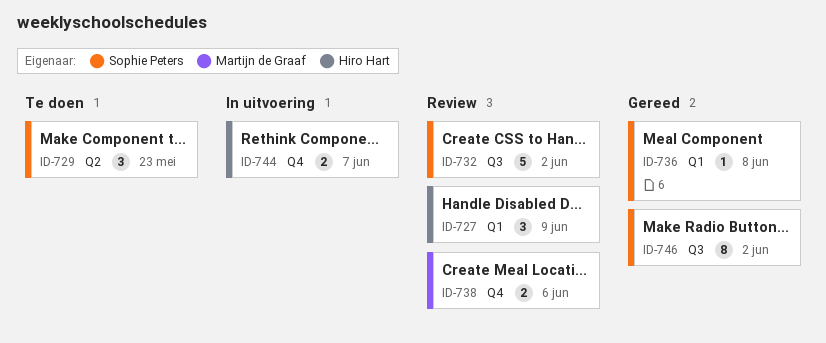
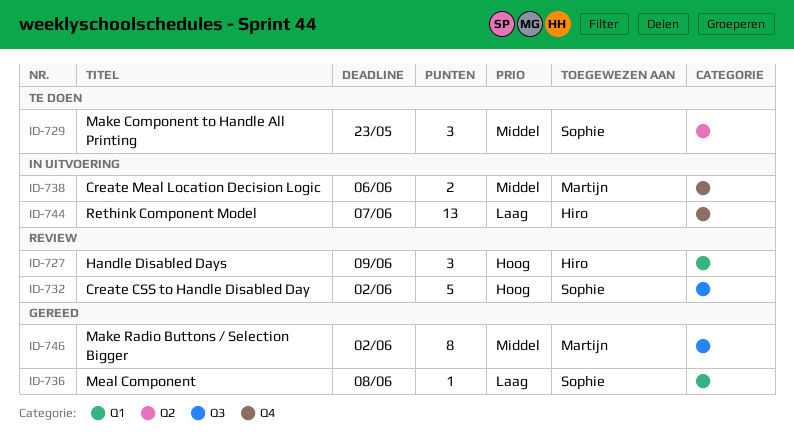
ID-738, status: Review -> In uitvoering
ID-744, estimate: 2 -> 13
ID-746, owner: Sophie Peters -> Martijn de Graaf

